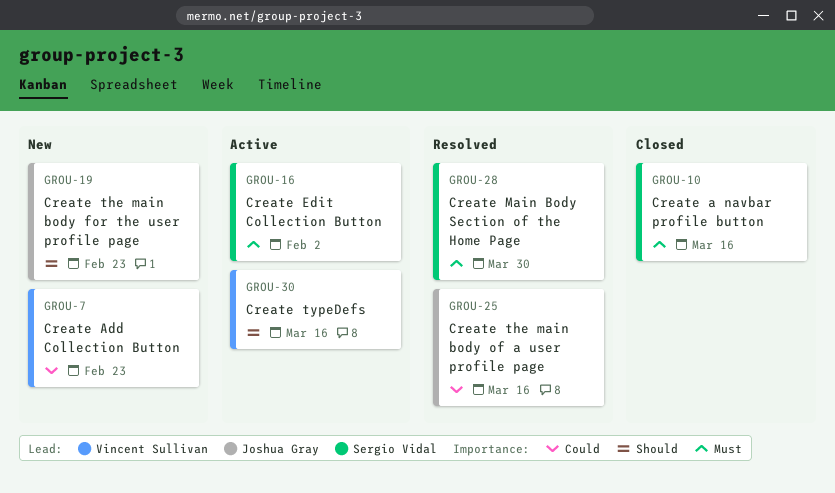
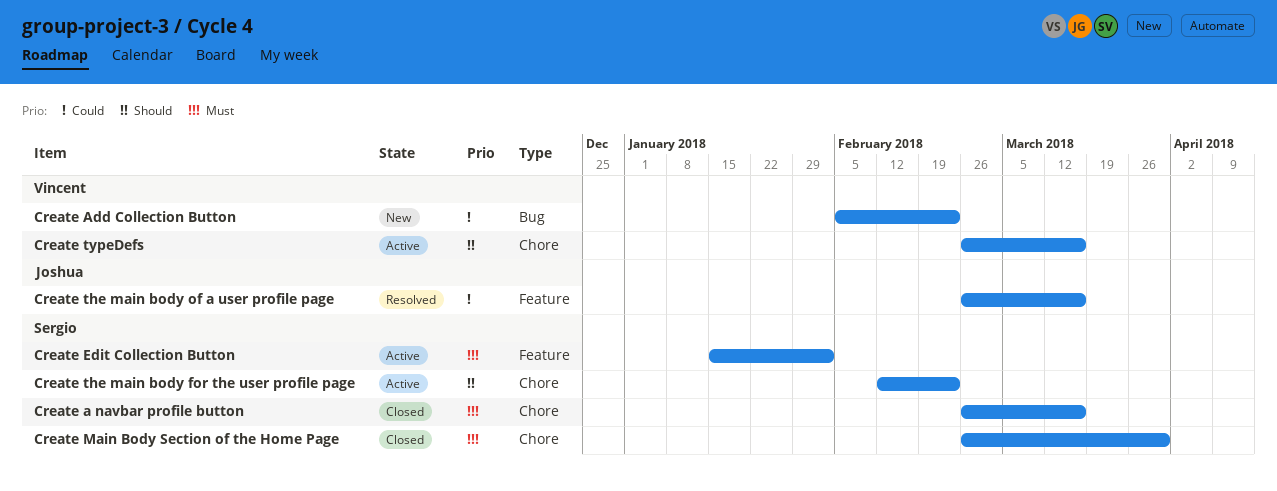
Create Main Body Section of the Home Page, status: Resolved -> Closed
Create the main body for the user profile page, status: New -> Active
Create the main body for the user profile page, owner: Joshua Gray -> Sergio Vidal

